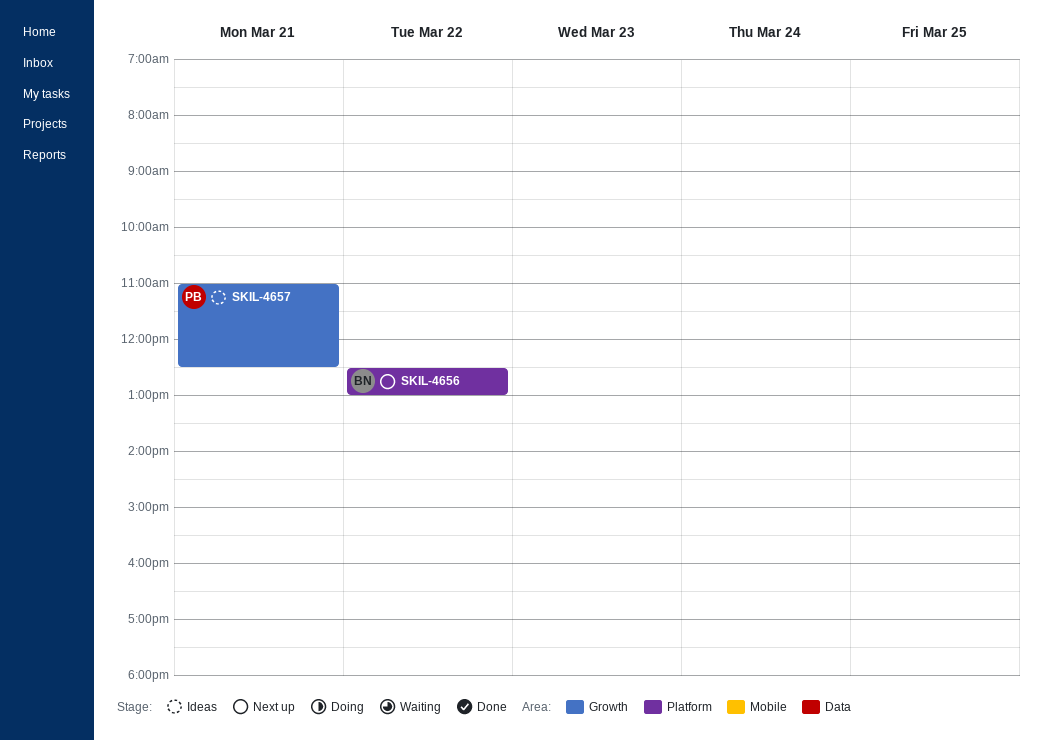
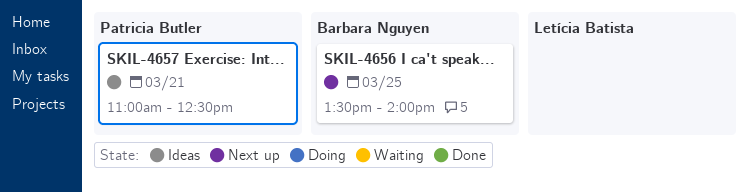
SKIL-4656, day: Mar 22 -> Mar 25
SKIL-4656, begins: 12:30 -> 13:30
SKIL-4656, ends: 13:00 -> 14:00

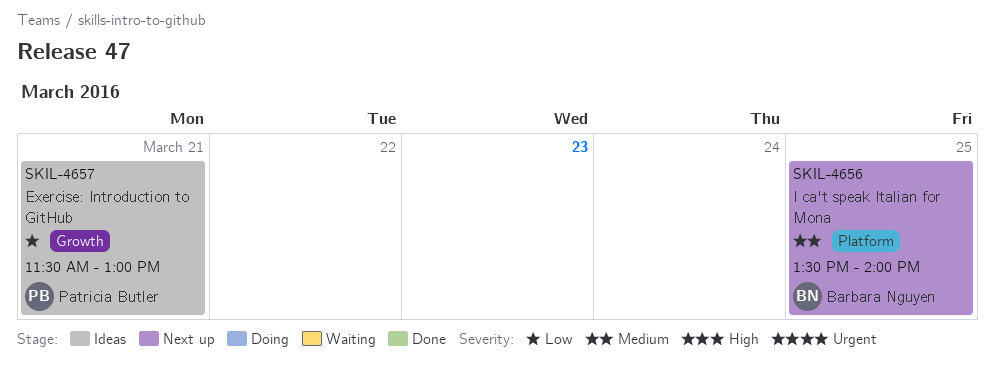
SKIL-4657, begins: 11:00 -> 11:30
SKIL-4657, ends: 12:30 -> 13:00

